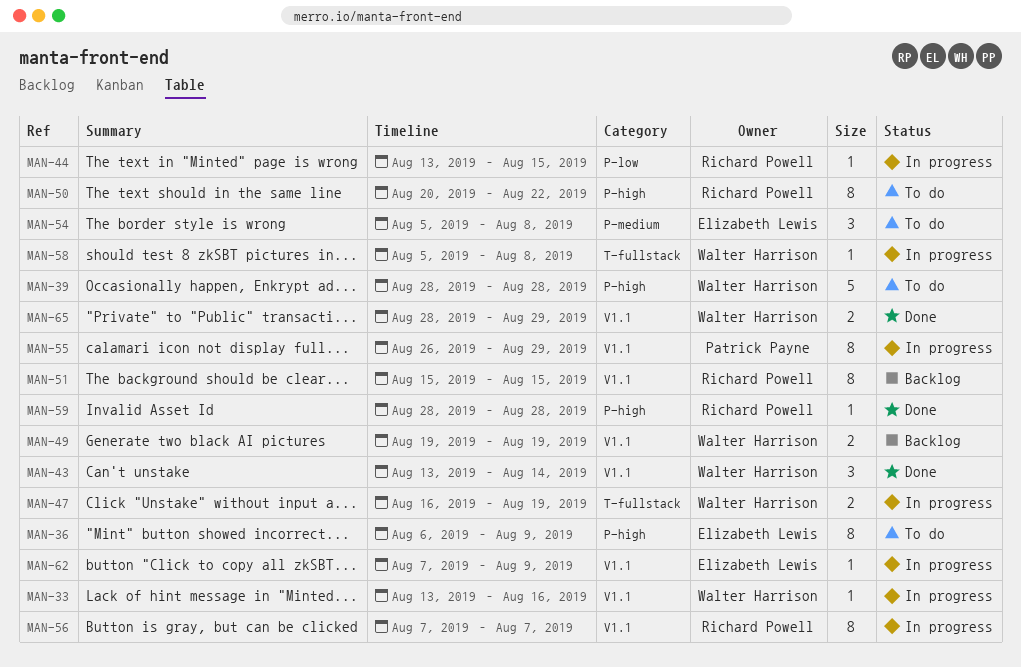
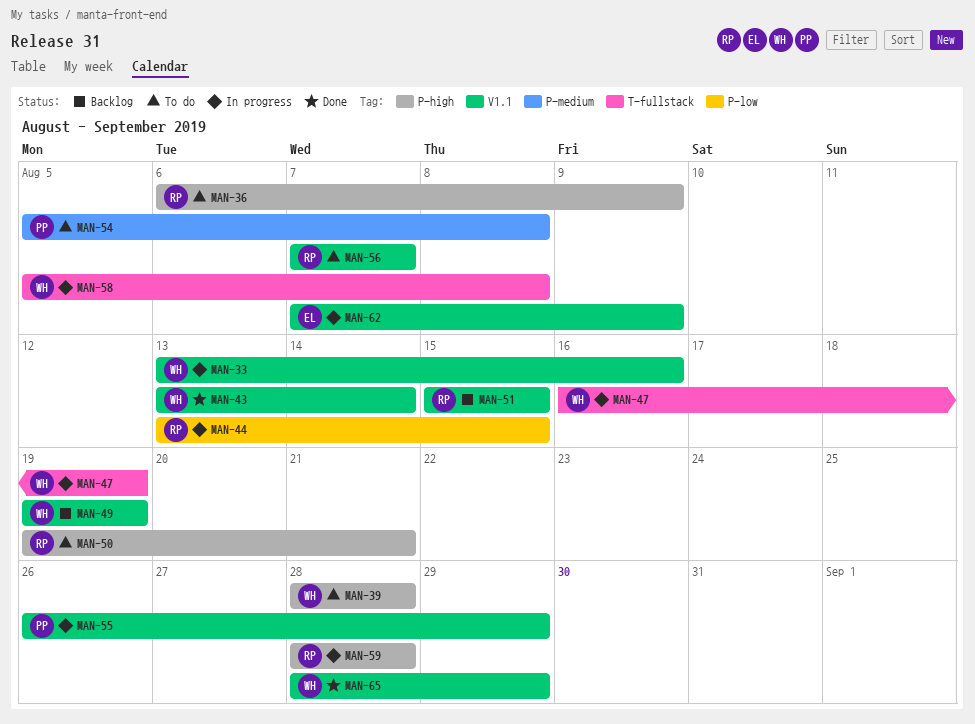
MAN-36, owner: Elizabeth Lewis -> Richard Powell
MAN-50, start: Aug 20 -> Aug 19
MAN-50, due: Aug 22 -> Aug 21
MAN-54, owner: Elizabeth Lewis -> Patrick Payne
MAN-56, status: In progress -> To do
MAN-59, status: Done -> In progress

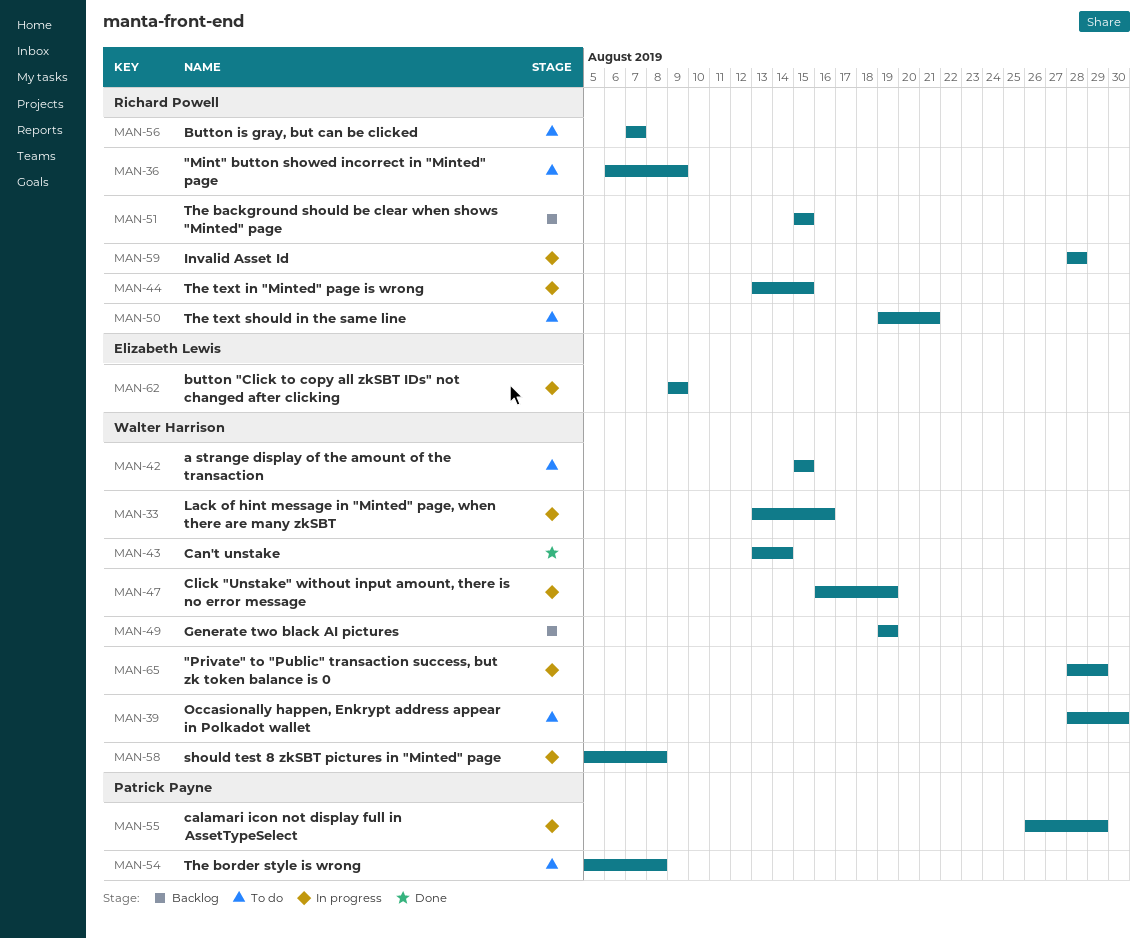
MAN-39, due: Aug 28 -> Aug 30
MAN-42: none -> present
MAN-62, start: Aug 7 -> Aug 9
MAN-65, status: Done -> In progress

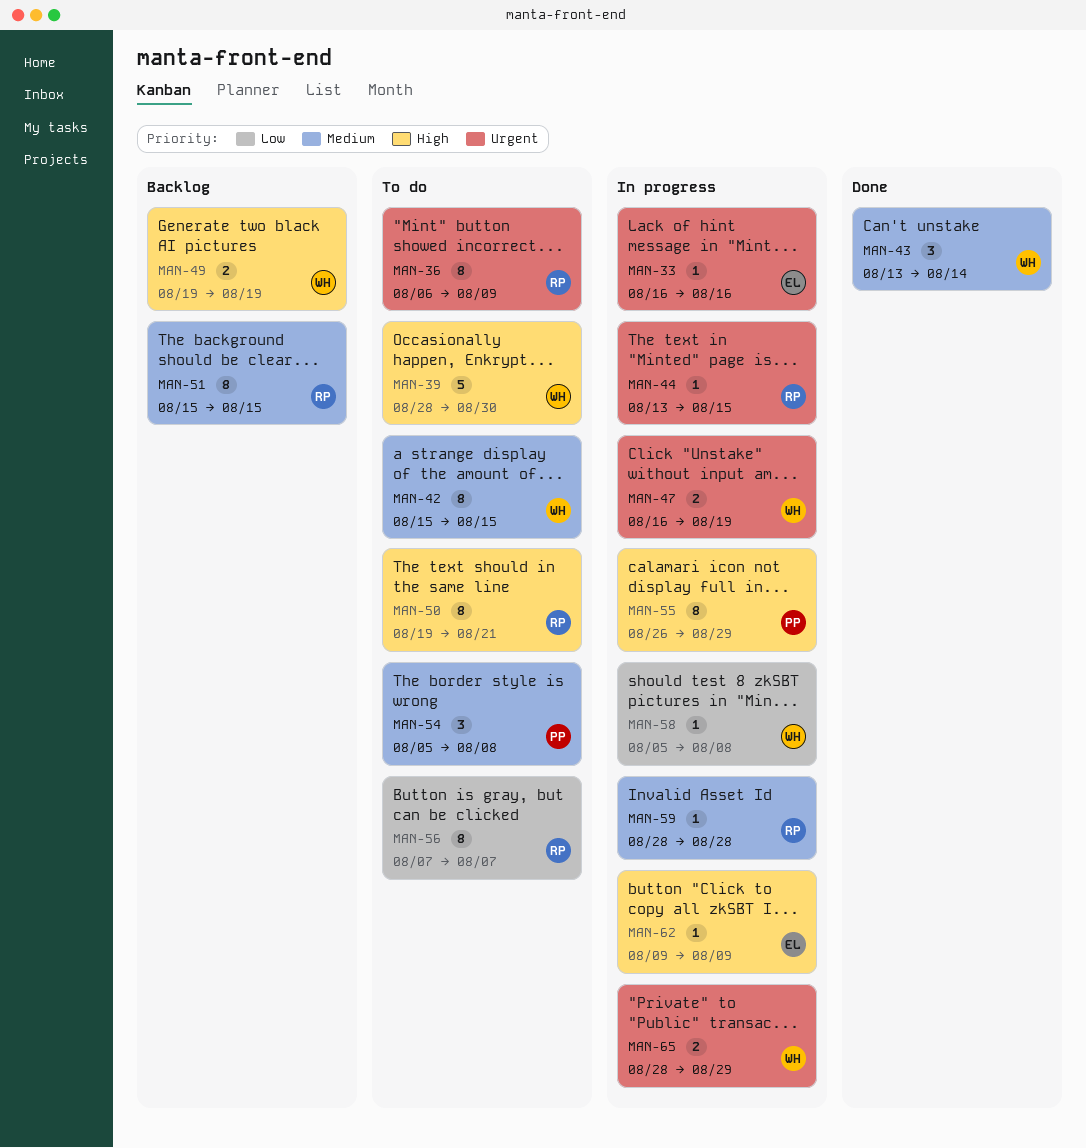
MAN-33, owner: Walter Harrison -> Elizabeth Lewis
MAN-33, start: Aug 13 -> Aug 16

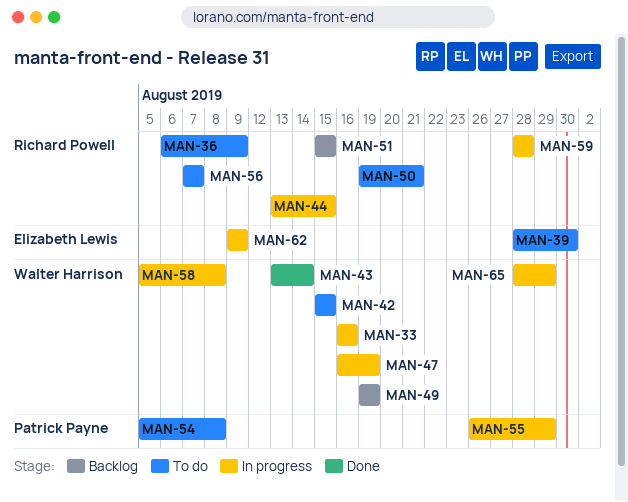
MAN-33, owner: Elizabeth Lewis -> Walter Harrison
MAN-39, owner: Walter Harrison -> Elizabeth Lewis

